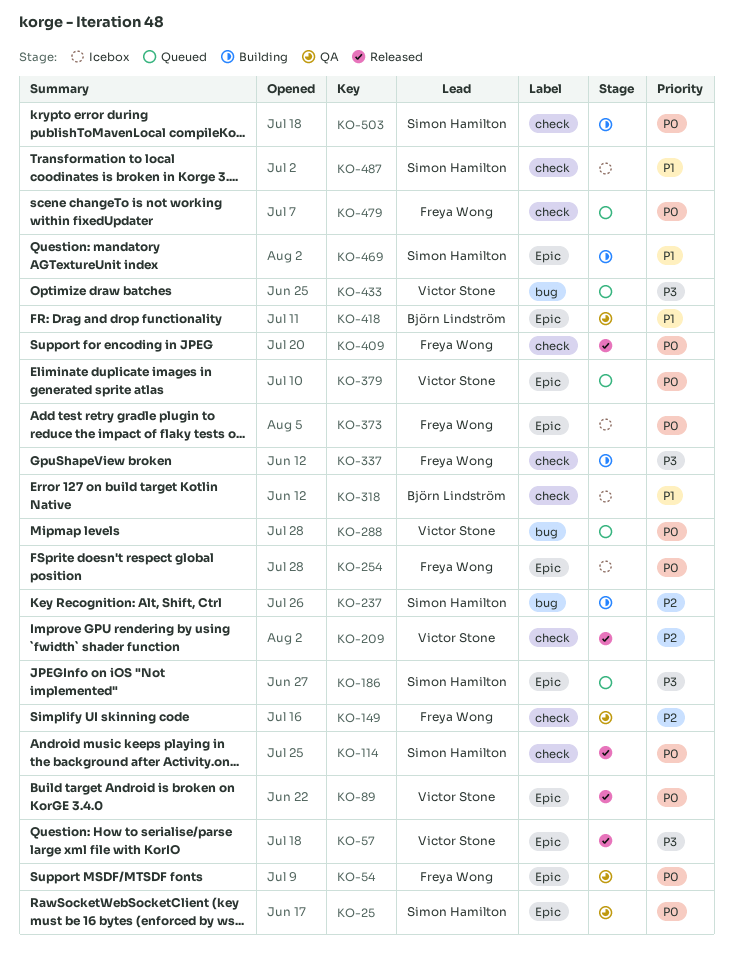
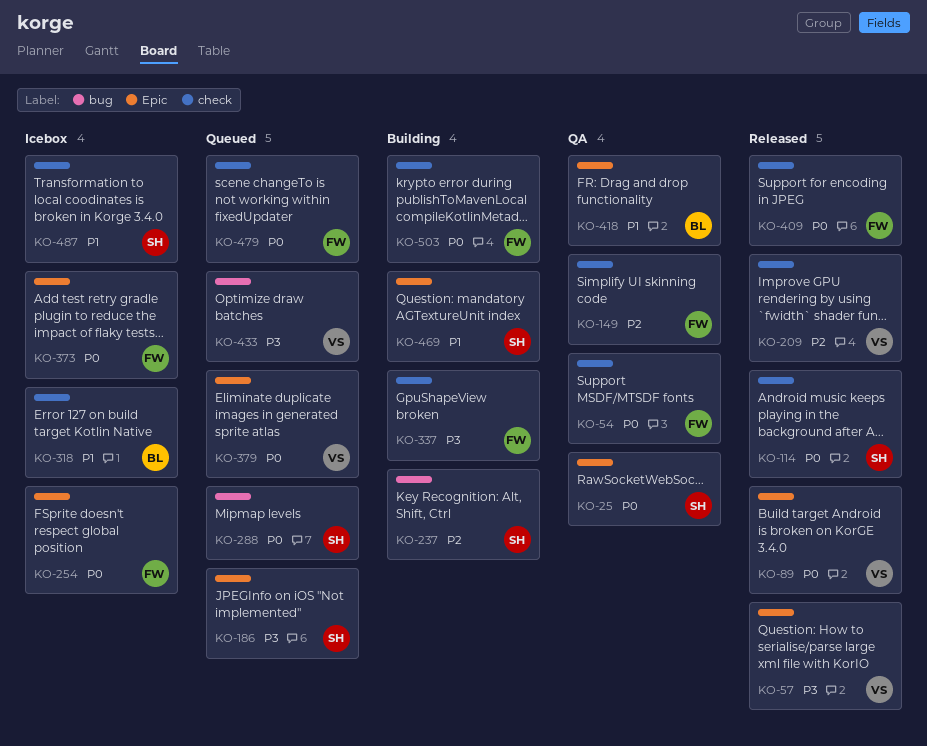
KO-54, label: Epic -> check
KO-288, owner: Victor Stone -> Simon Hamilton
KO-503, owner: Simon Hamilton -> Freya Wong

